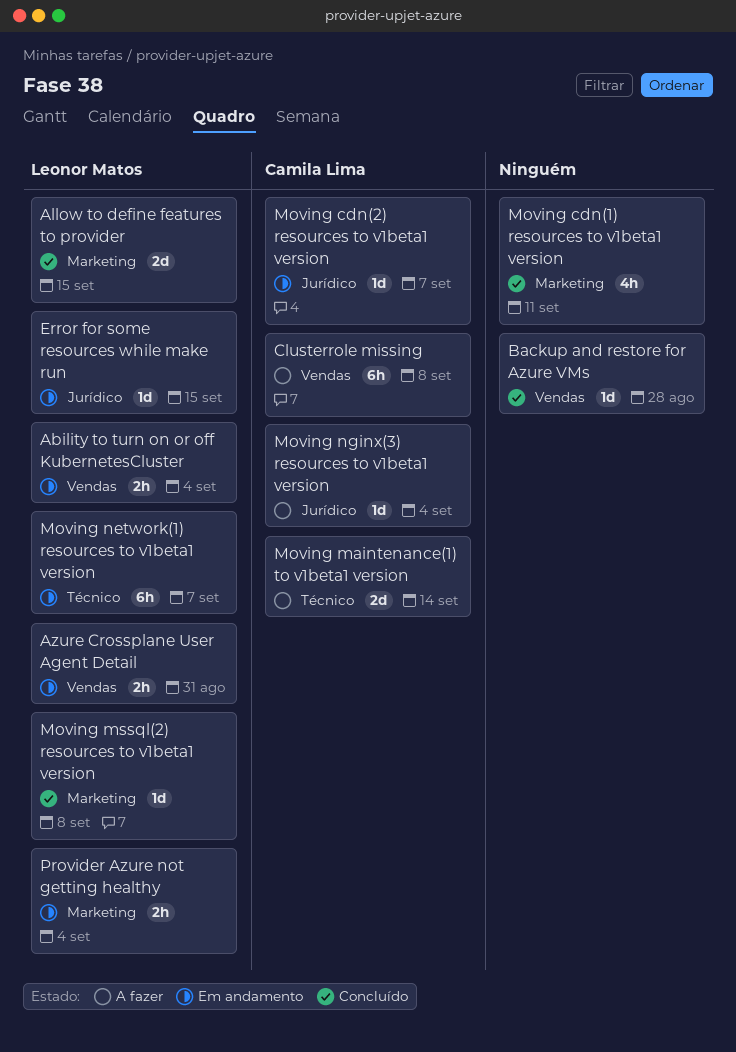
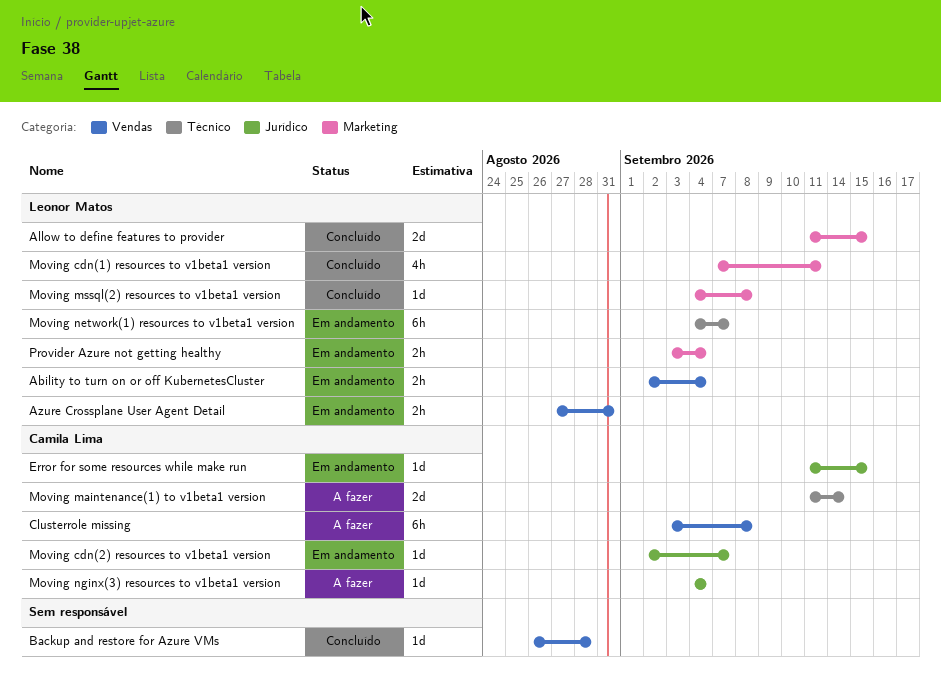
Error for some resources while make run, owner: Leonor Matos -> Camila Lima
Moving cdn(1) resources to v1beta1 version, owner: none -> Leonor Matos

